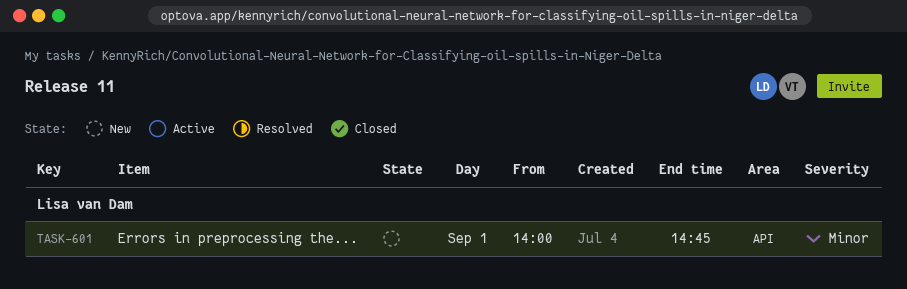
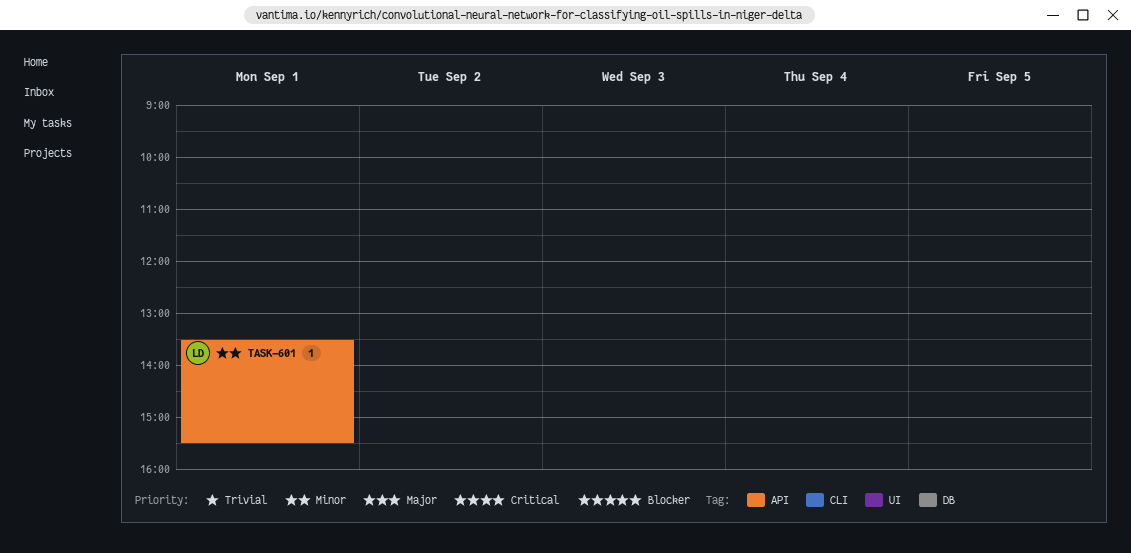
TASK-601, begins: 14:00 -> 13:30
TASK-601, ends: 14:45 -> 15:30

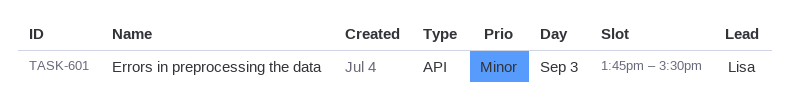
TASK-601, day: Sep 1 -> Sep 3
TASK-601, begins: 13:30 -> 13:45

